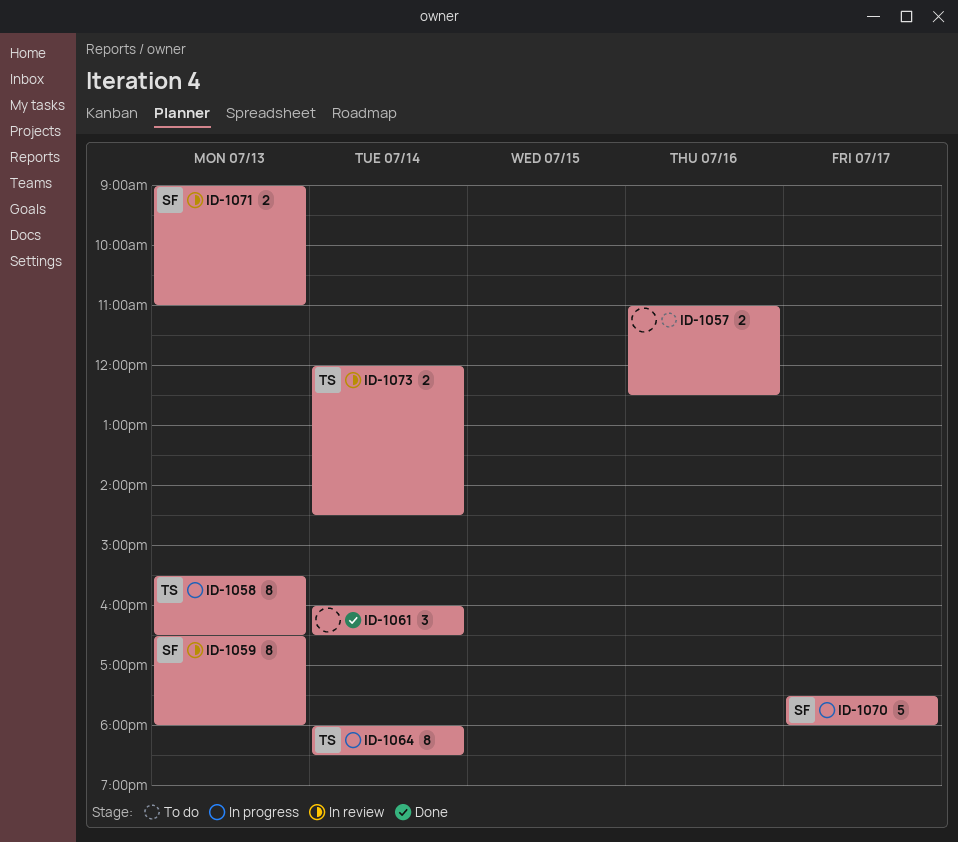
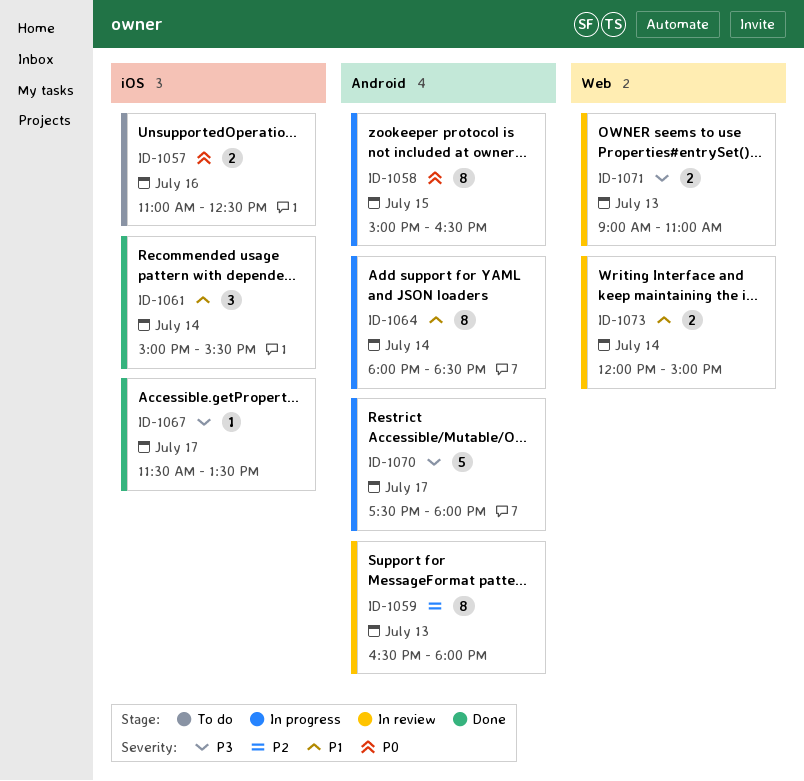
ID-1058, day: Jul 13 -> Jul 15
ID-1058, begins: 15:30 -> 15:00
ID-1061, begins: 16:00 -> 15:00
ID-1061, ends: 16:30 -> 15:30
ID-1067: none -> present
ID-1073, ends: 14:30 -> 15:00

